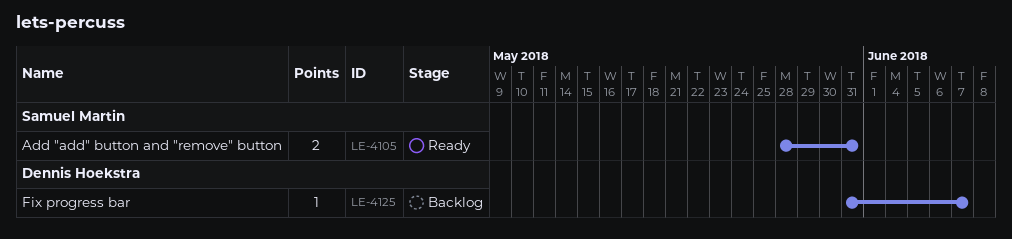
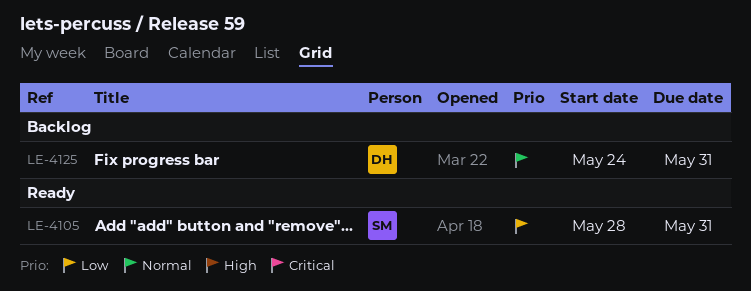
LE-4125, start: May 31 -> May 24
LE-4125, due: Jun 7 -> May 31

